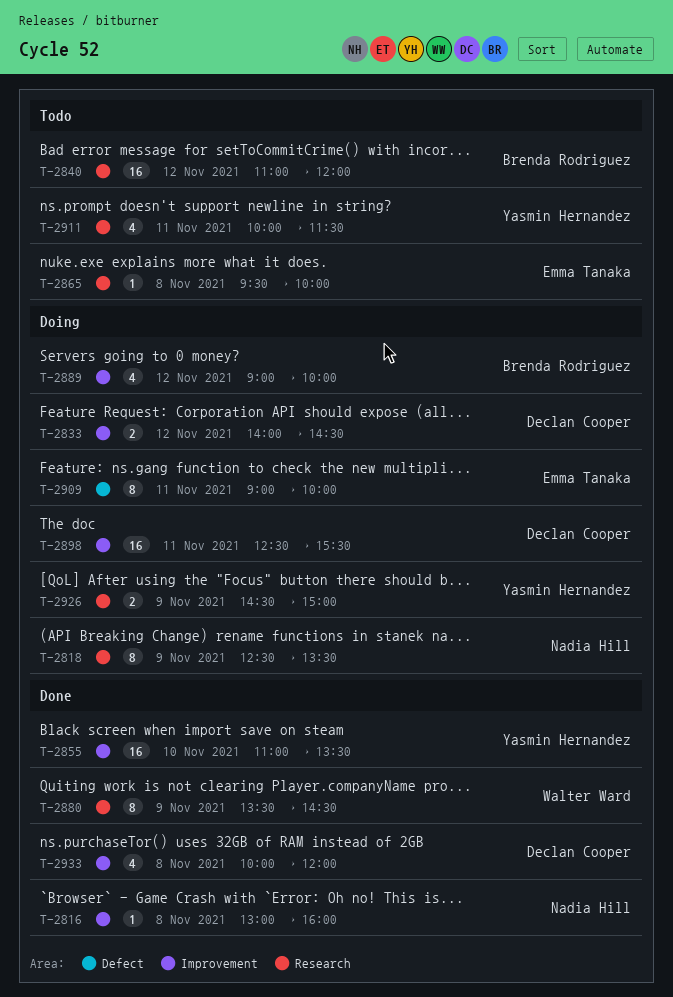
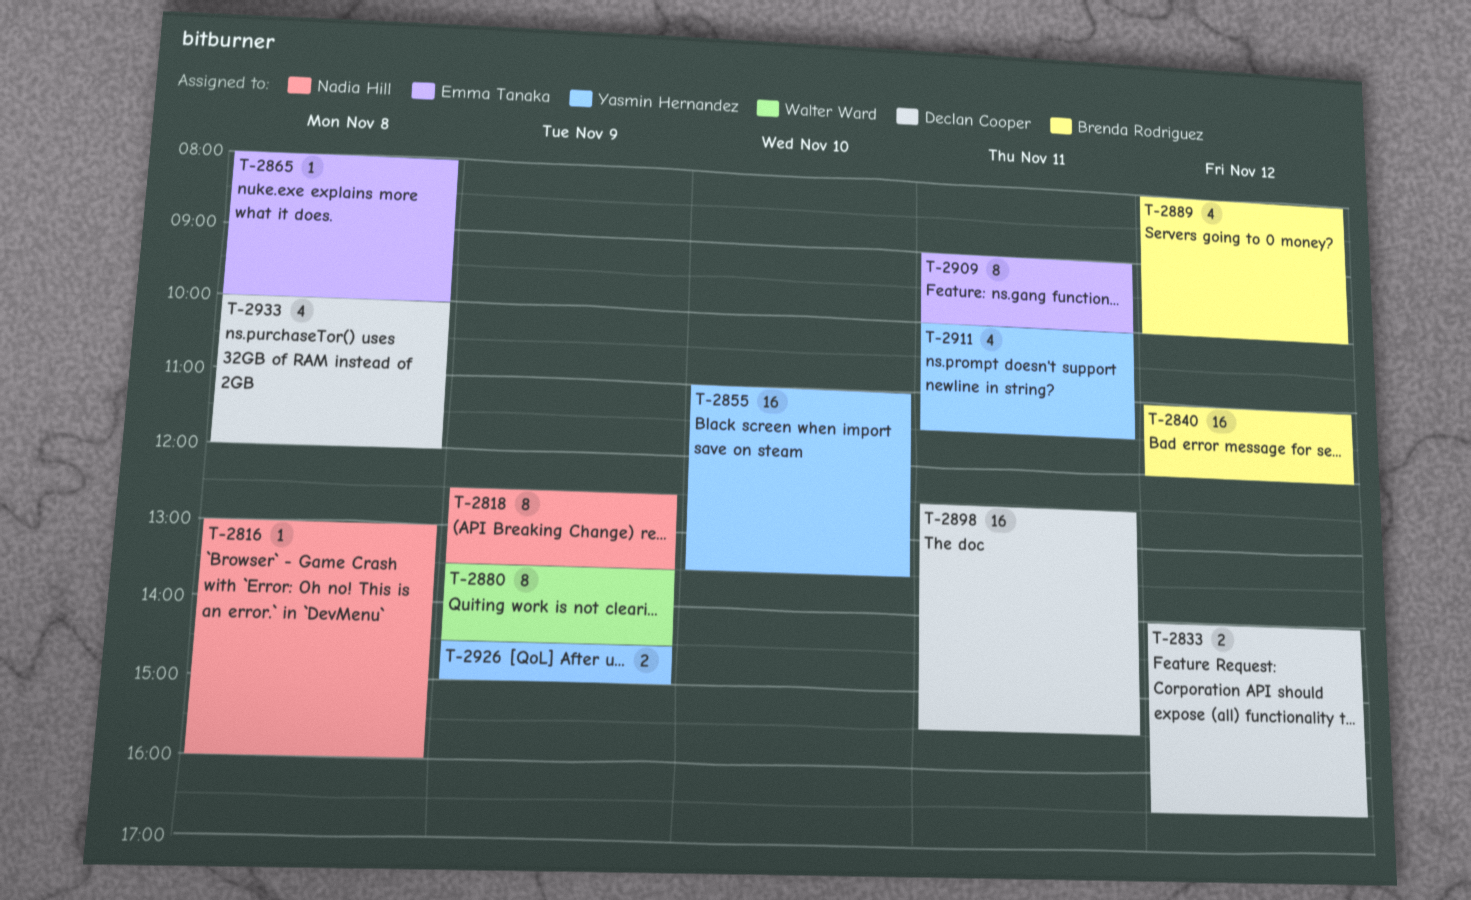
T-2833, ends: 14:30 -> 16:30
T-2865, begins: 09:30 -> 08:00
T-2889, begins: 09:00 -> 08:00

